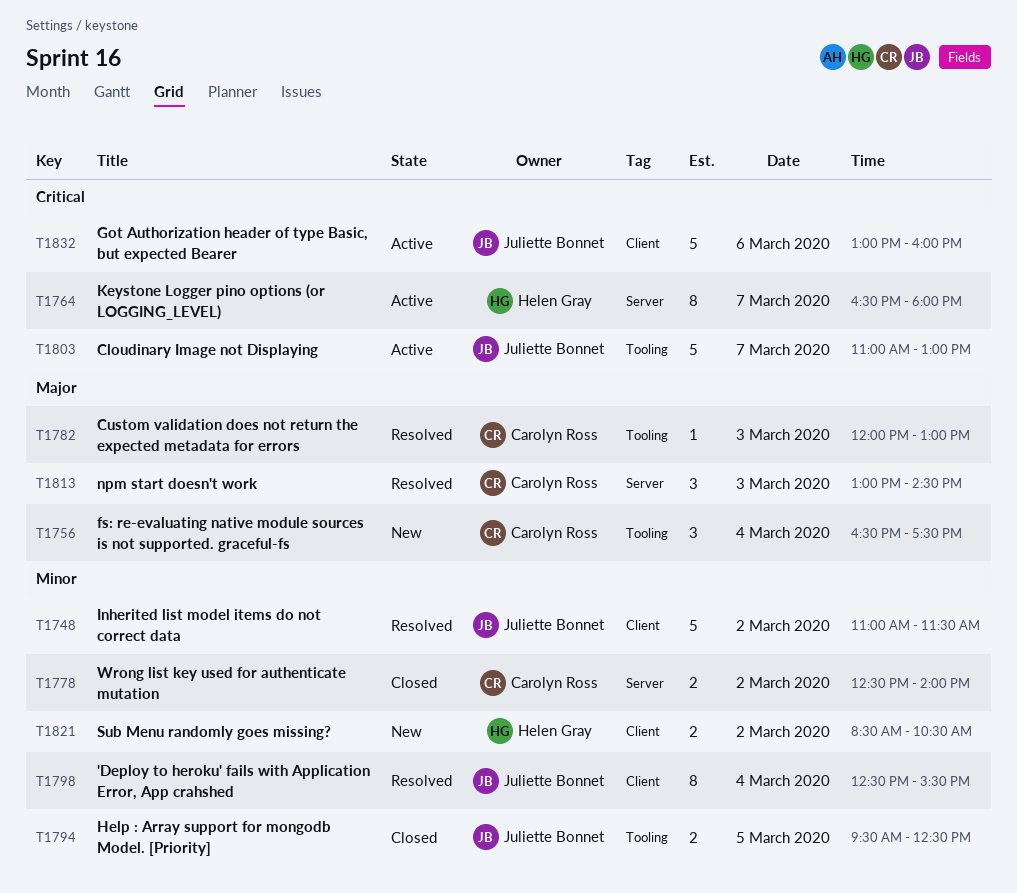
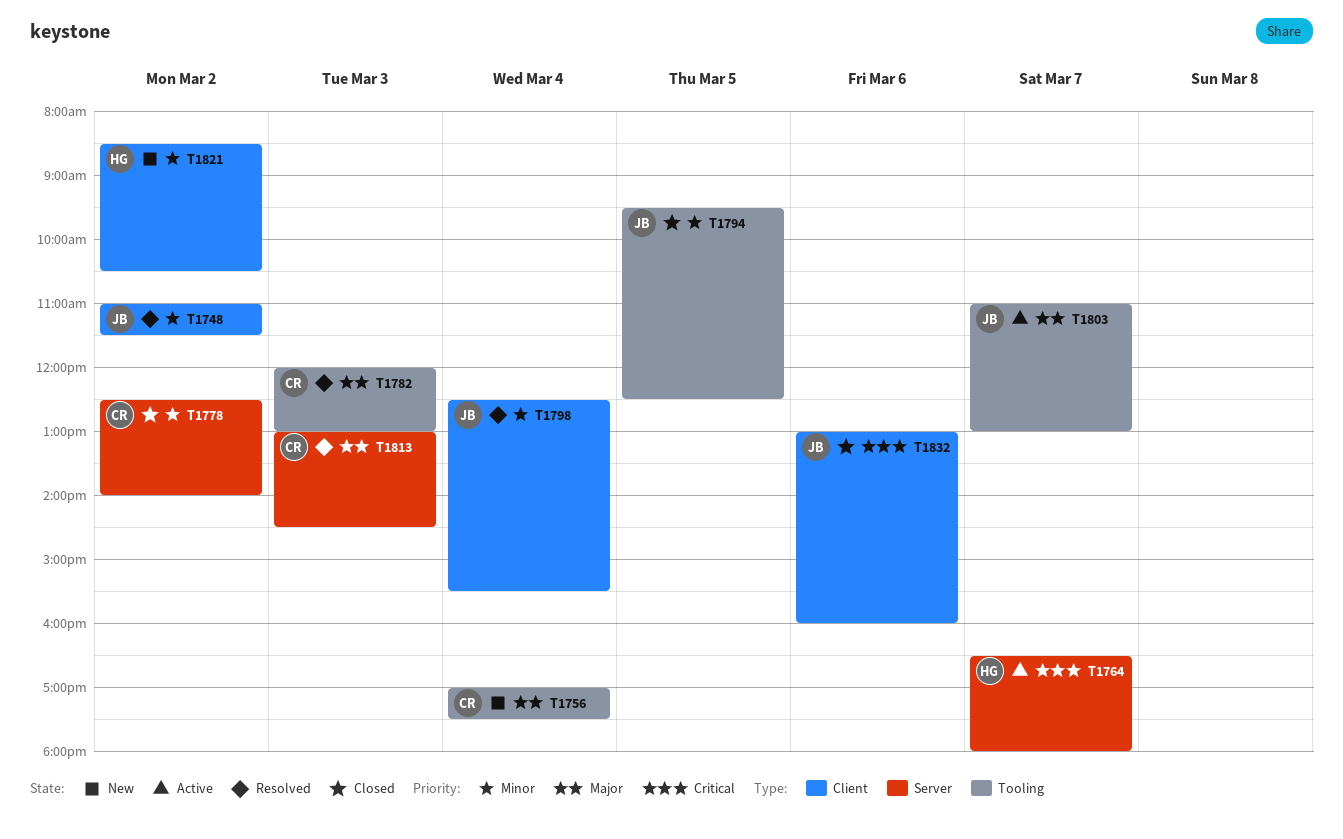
T1756, begins: 16:30 -> 17:00
T1803, priority: Critical -> Major
T1832, status: Active -> Closed

